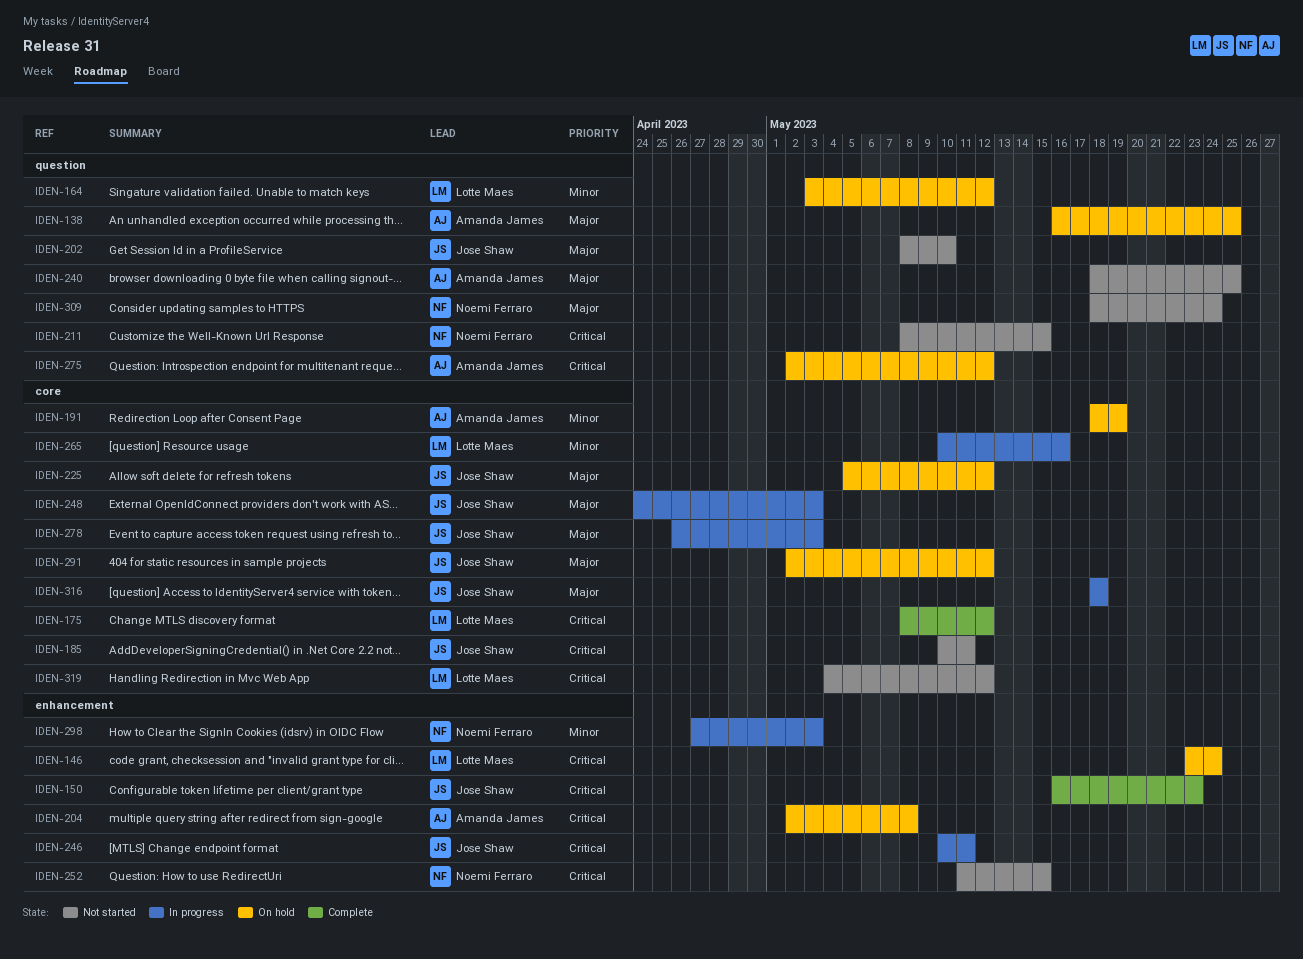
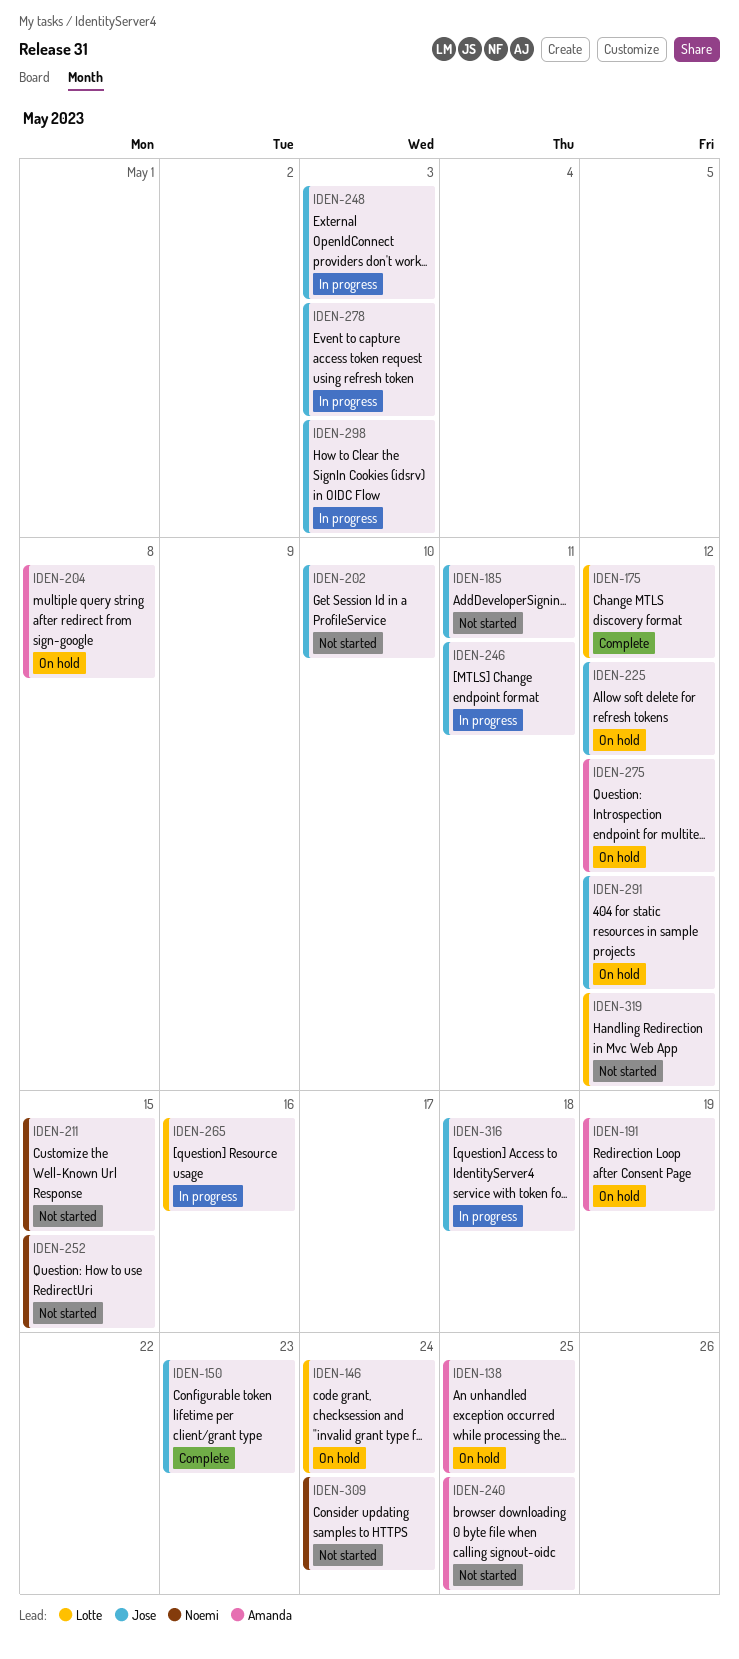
IDEN-164: present -> none
IDEN-298, owner: Noemi Ferraro -> Jose Shaw

